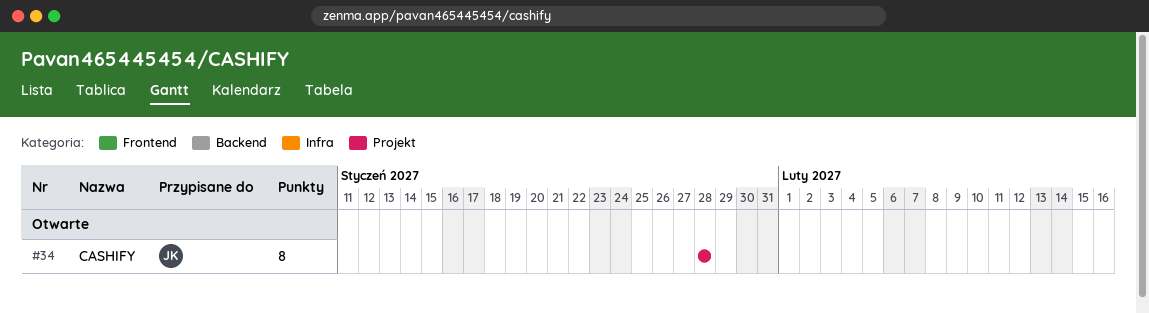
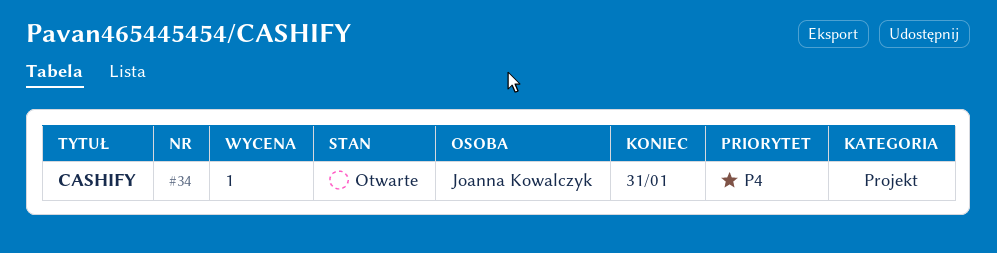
#34, estimate: 8 -> 1
#34, due: Jan 28 -> Jan 31

